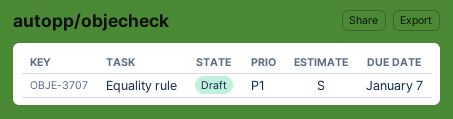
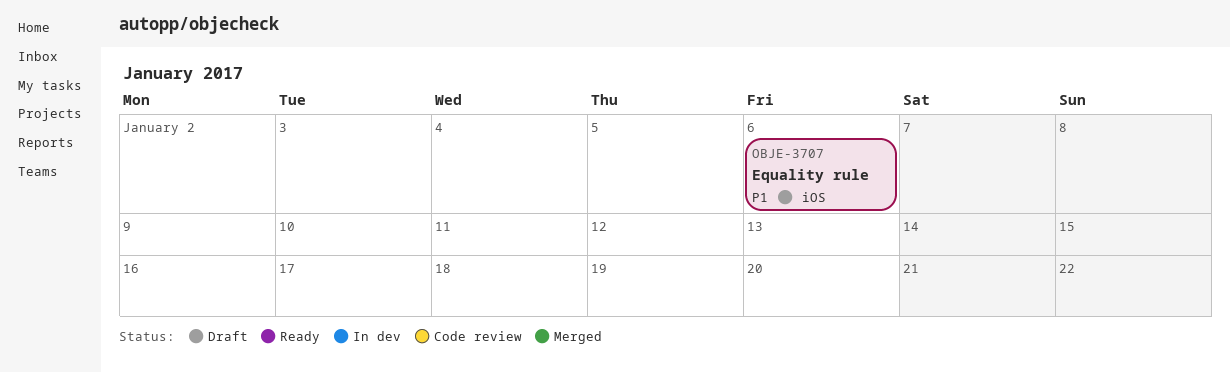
OBJE-3707, due: Jan 7 -> Jan 6

